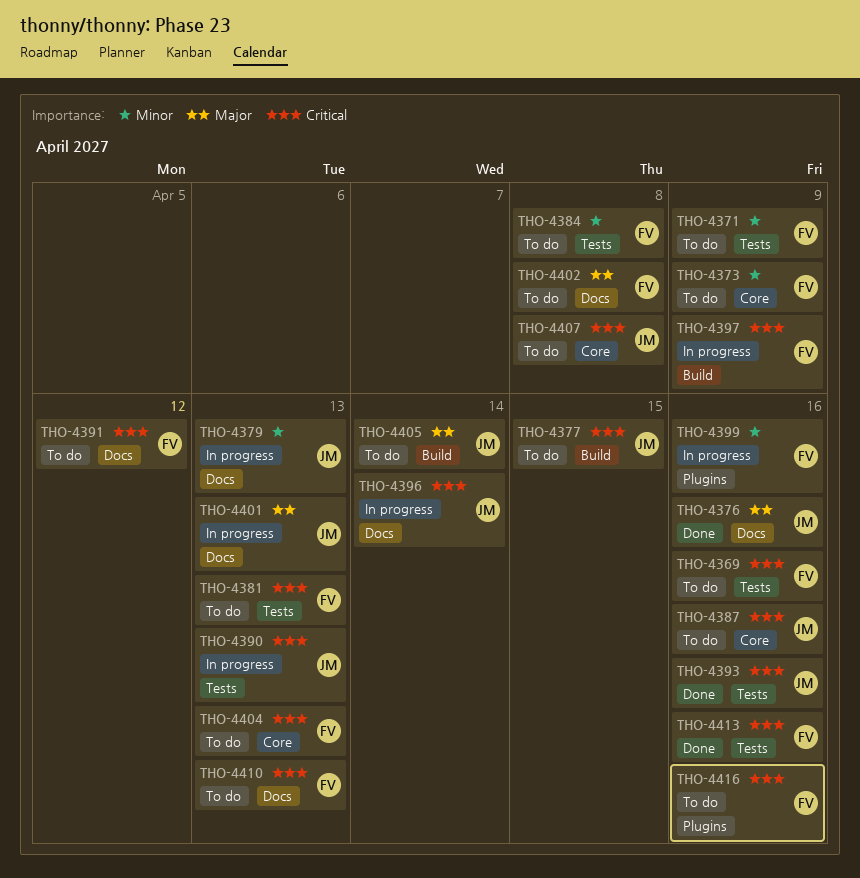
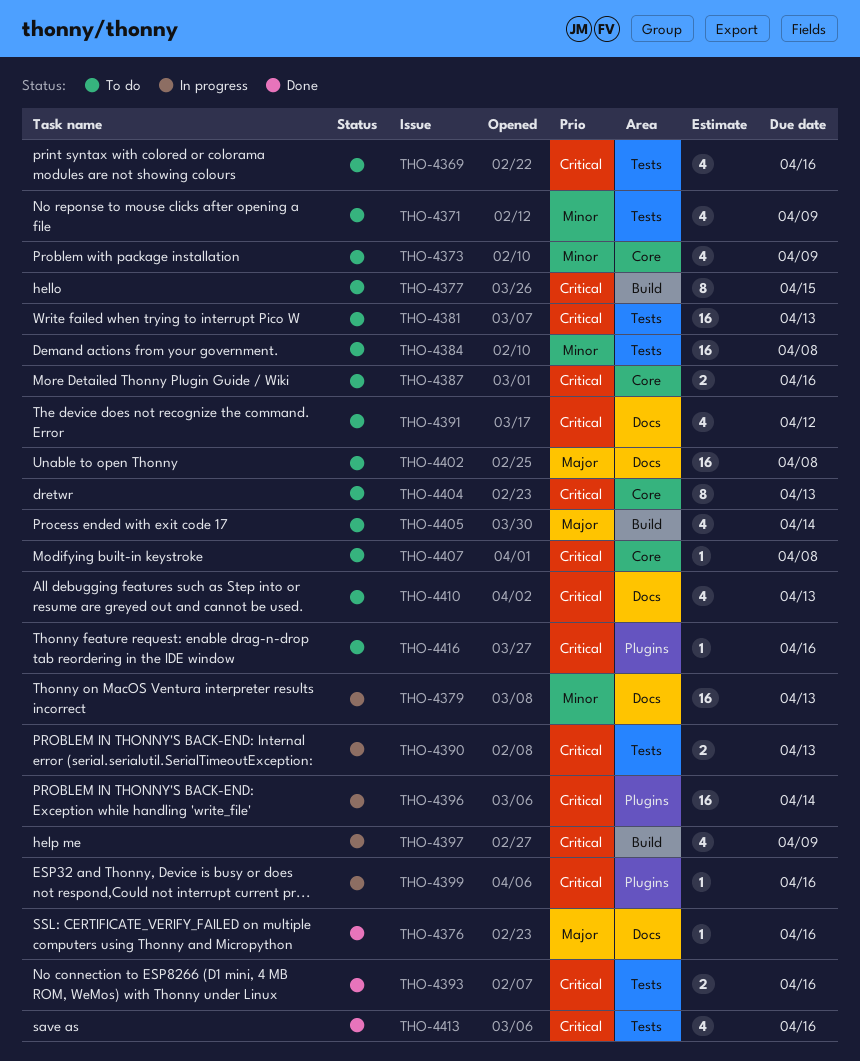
THO-4396, label: Docs -> Plugins
THO-4399, priority: Minor -> Critical
THO-4401: present -> none

